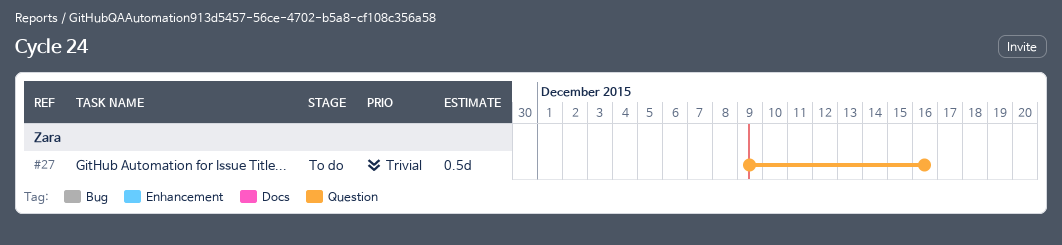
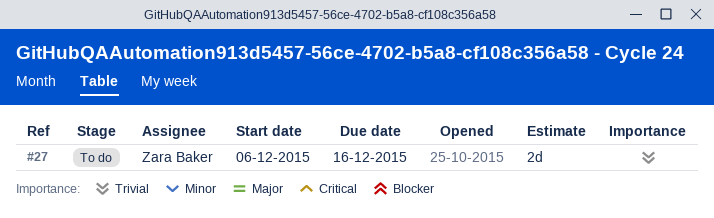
#27, estimate: 0.5d -> 2d
#27, start: Dec 9 -> Dec 6

